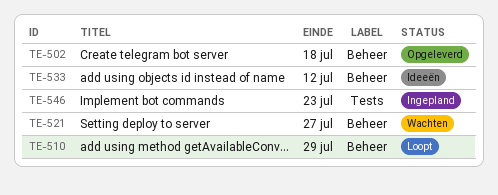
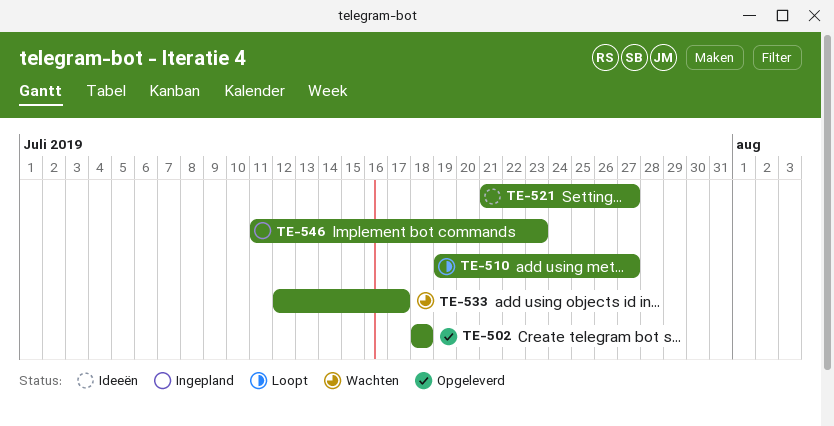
TE-510, due: Jul 29 -> Jul 27
TE-521, status: Wachten -> Ideeën
TE-533, status: Ideeën -> Wachten
TE-533, due: Jul 12 -> Jul 17

